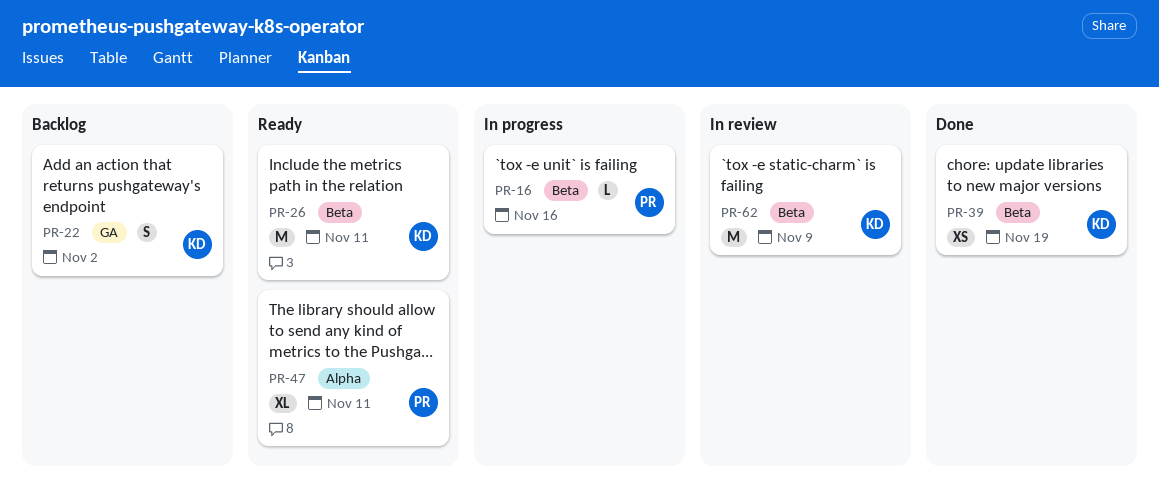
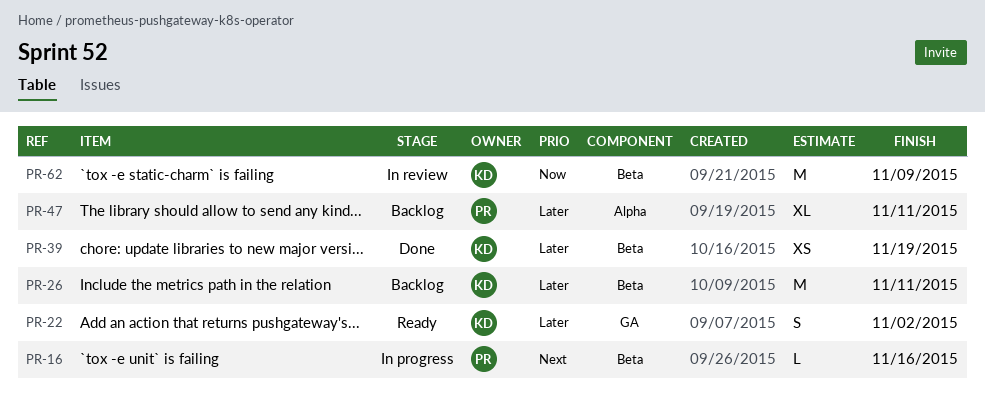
PR-22, status: Backlog -> Ready
PR-26, status: Ready -> Backlog
PR-47, status: Ready -> Backlog

